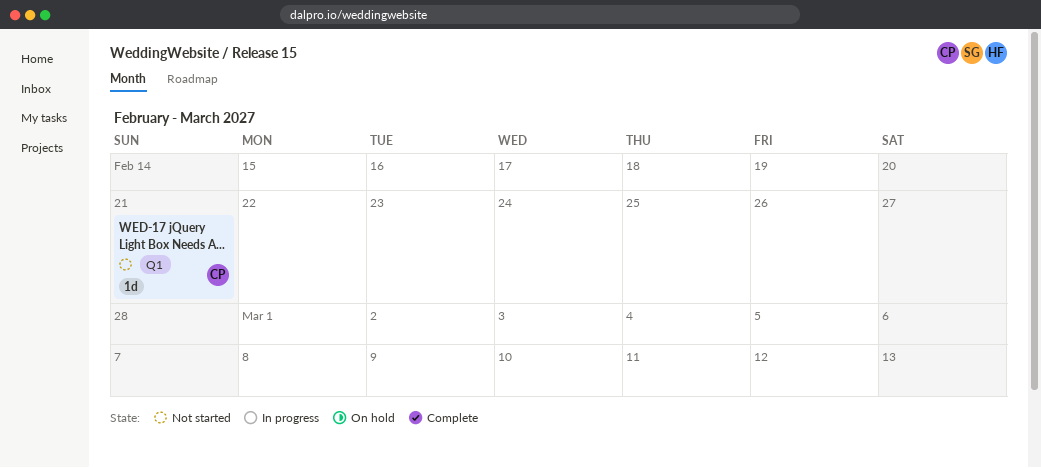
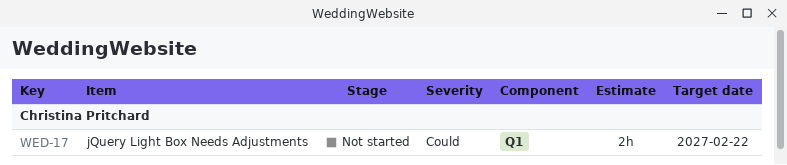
WED-17, estimate: 1d -> 2h
WED-17, due: Feb 21 -> Feb 22

